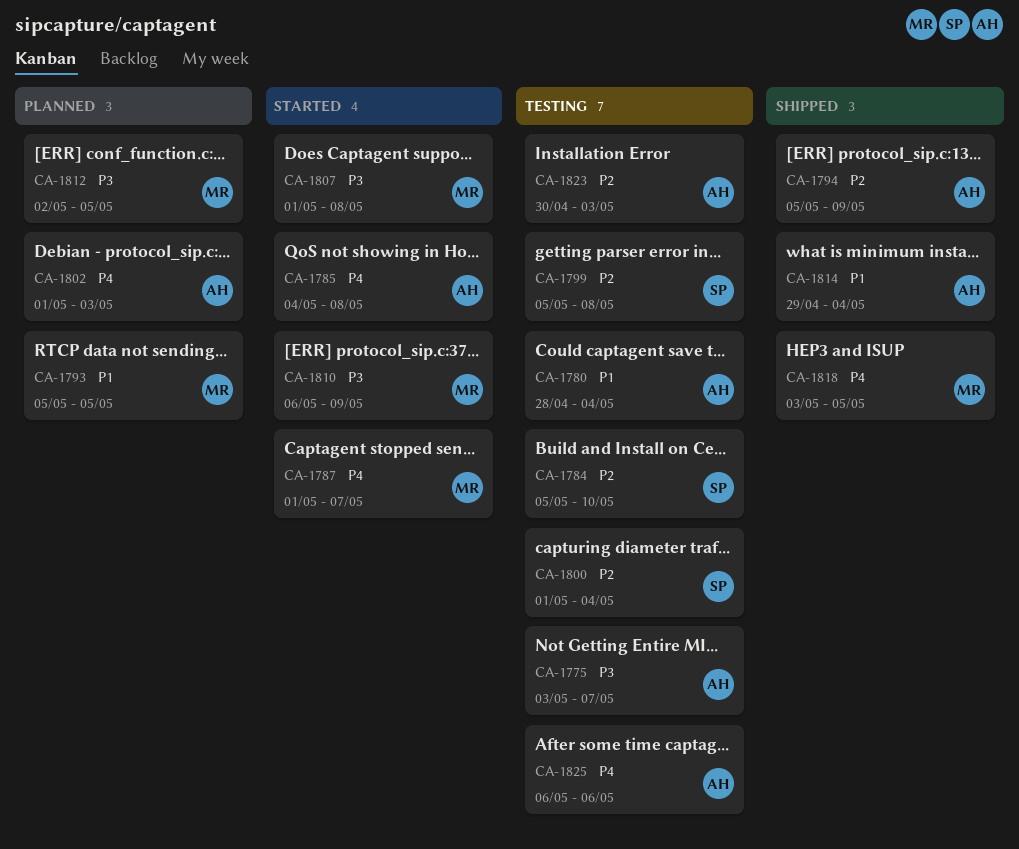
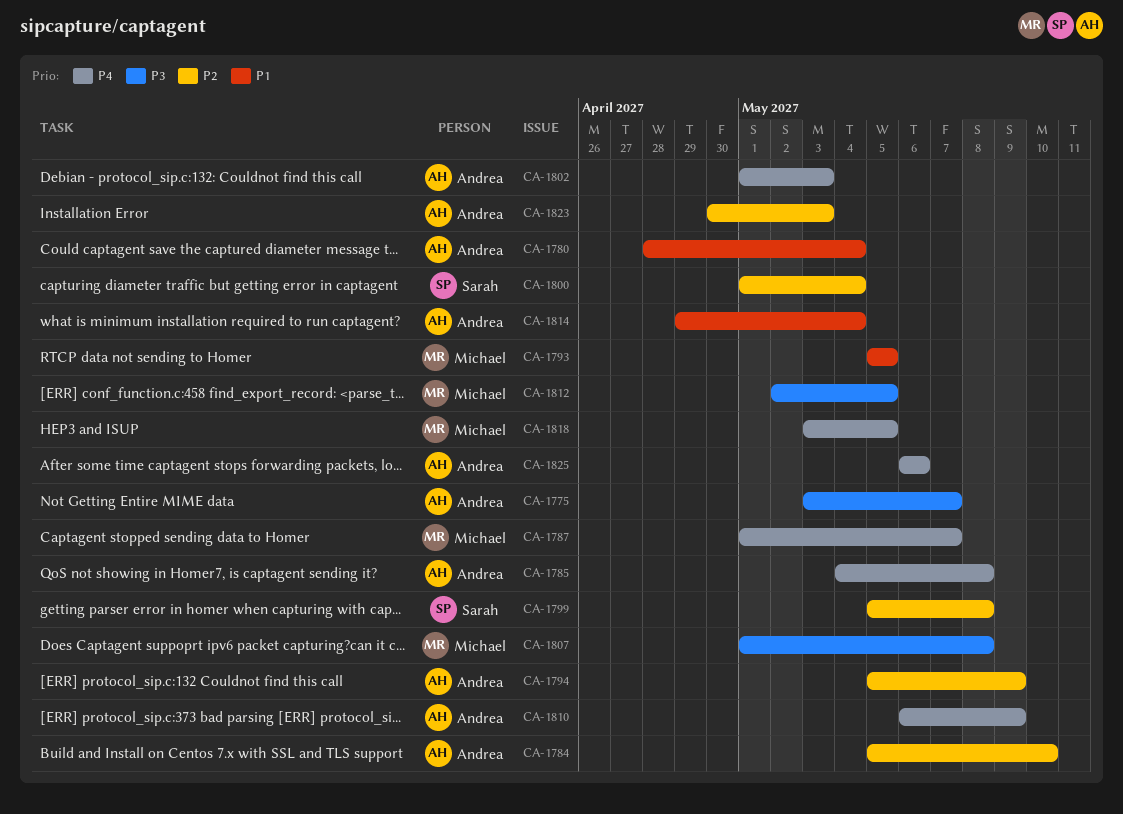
CA-1784, owner: Sarah -> Andrea
CA-1810, owner: Michael -> Andrea
CA-1810, priority: P3 -> P4

